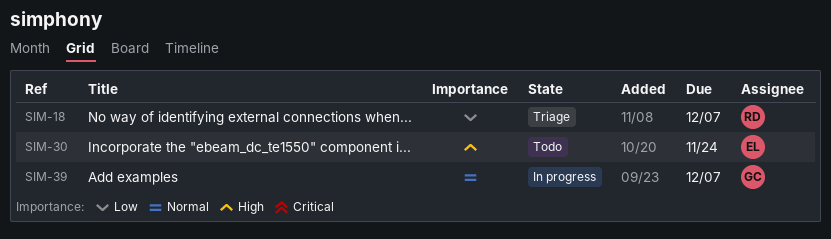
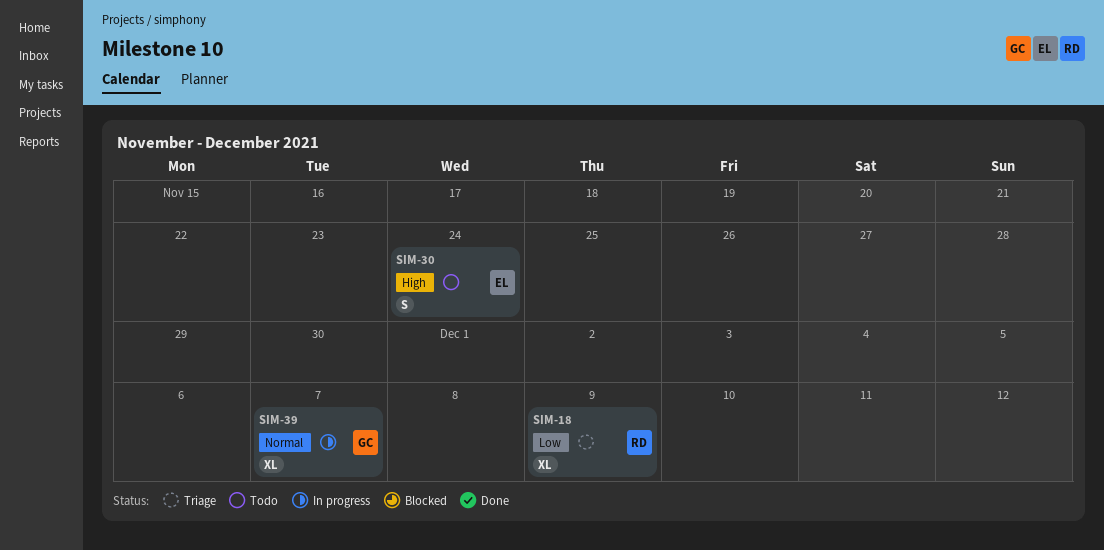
SIM-18, due: Dec 7 -> Dec 9

